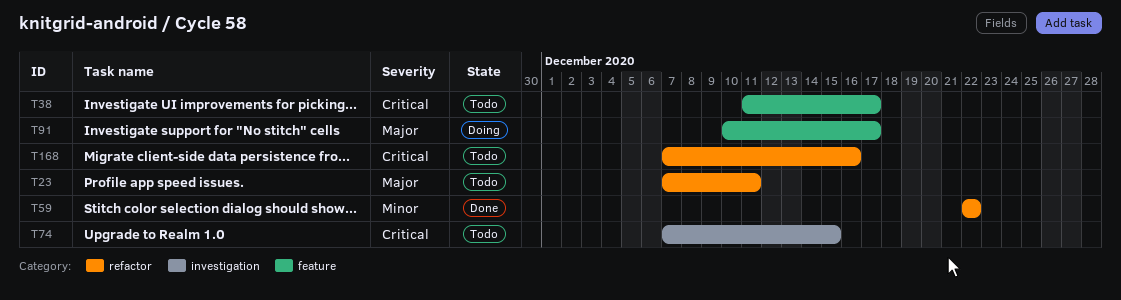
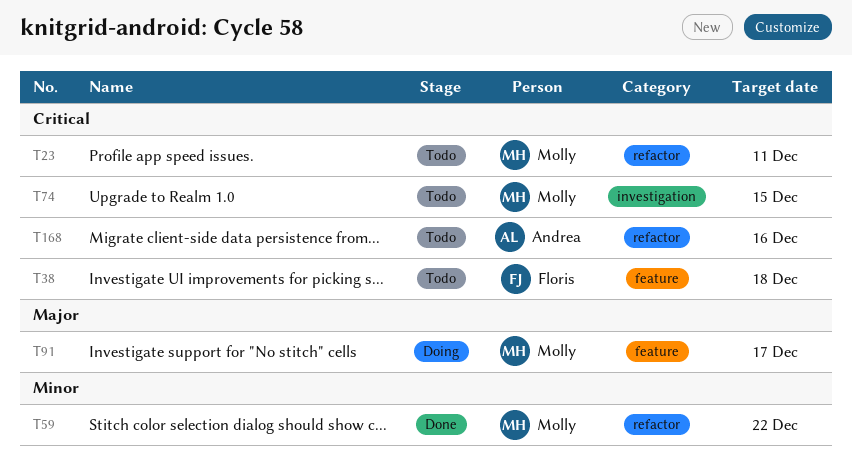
T23, priority: Major -> Critical
T38, due: Dec 17 -> Dec 18

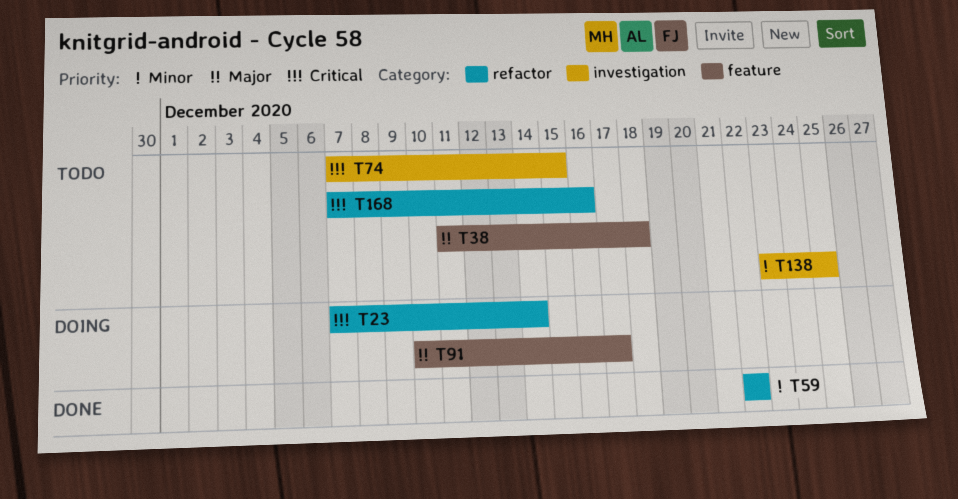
T23, status: Todo -> Doing
T23, due: Dec 11 -> Dec 14
T38, priority: Critical -> Major
T138: none -> present

